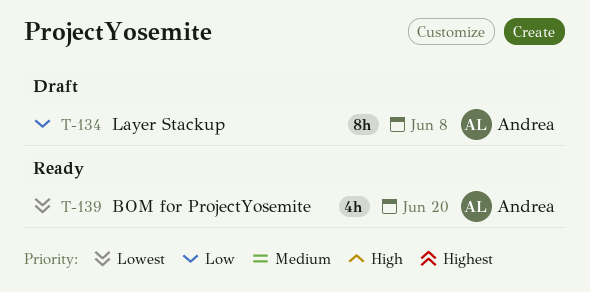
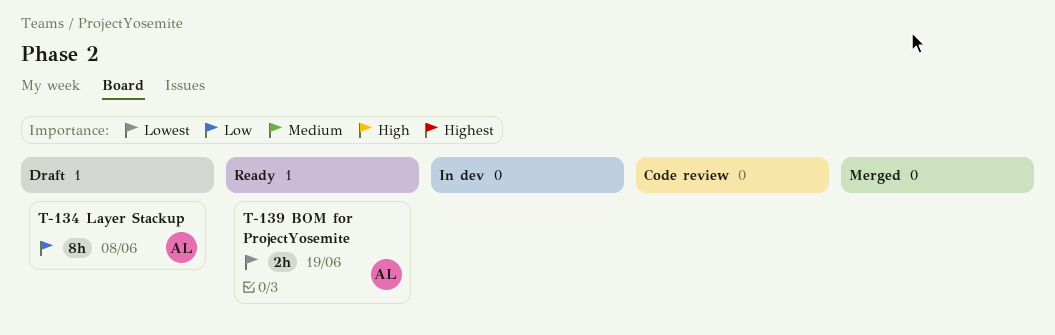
T-139, estimate: 4h -> 2h
T-139, due: Jun 20 -> Jun 19

